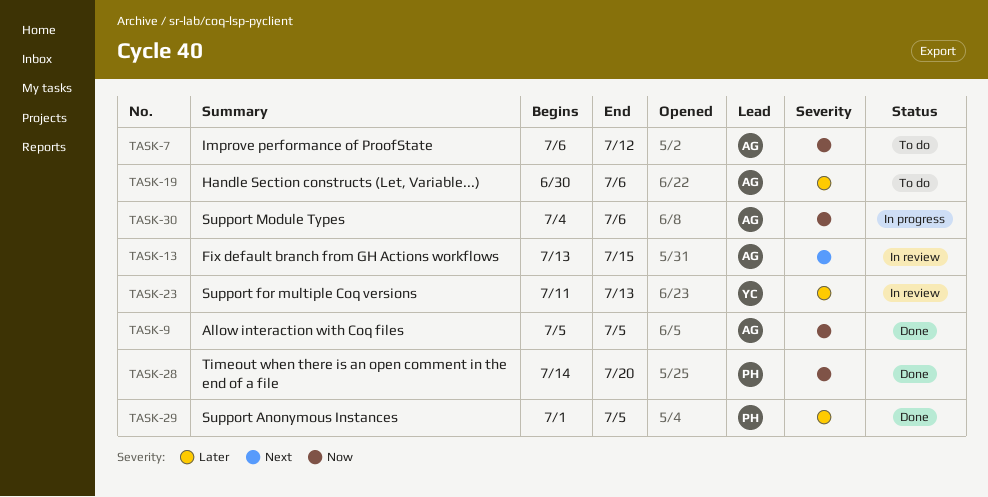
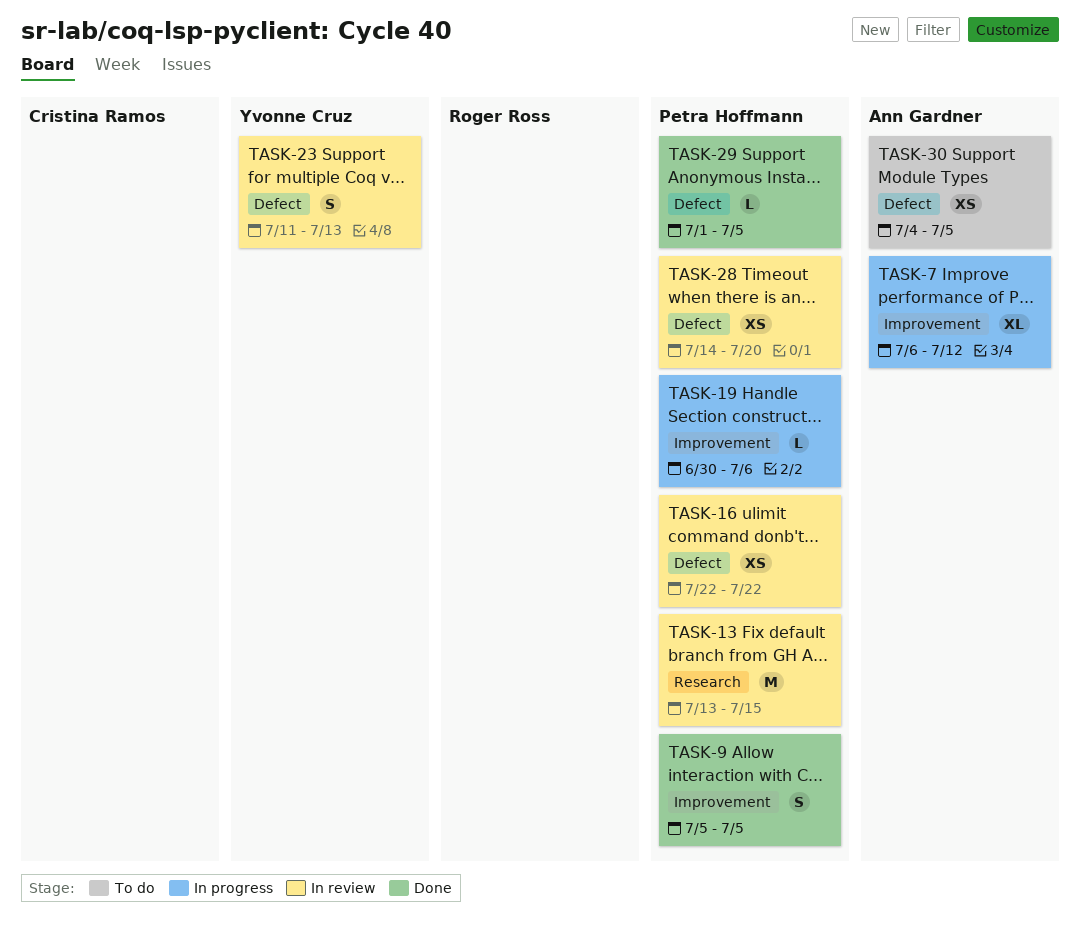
TASK-7, status: To do -> In progress
TASK-9, owner: Ann Gardner -> Petra Hoffmann
TASK-13, owner: Ann Gardner -> Petra Hoffmann
TASK-16: none -> present
TASK-19, status: To do -> In progress
TASK-19, owner: Ann Gardner -> Petra Hoffmann
TASK-28, status: Done -> In review
TASK-30, status: In progress -> To do
TASK-30, due: Jul 6 -> Jul 5

